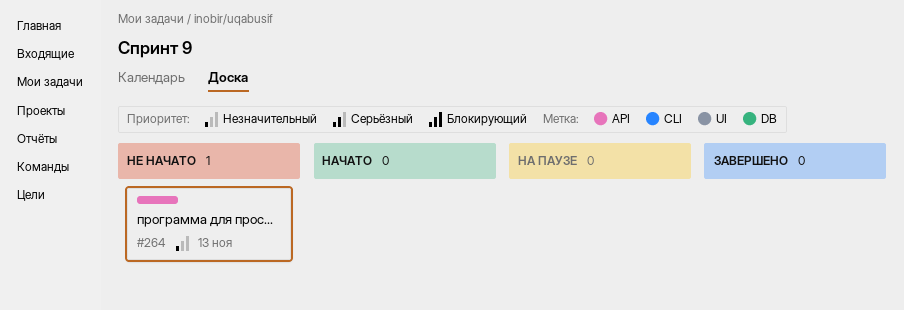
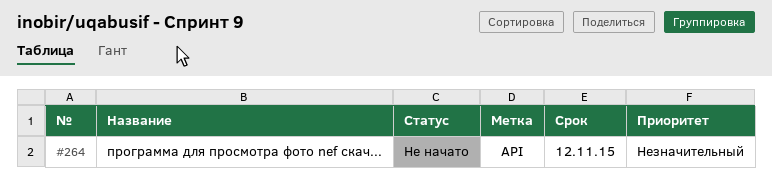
#264, due: Nov 13 -> Nov 12

